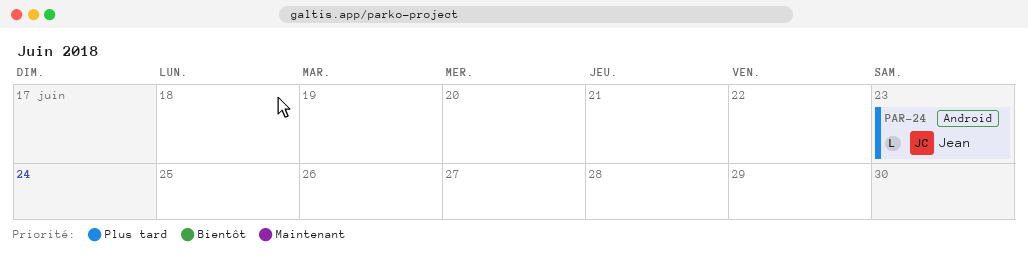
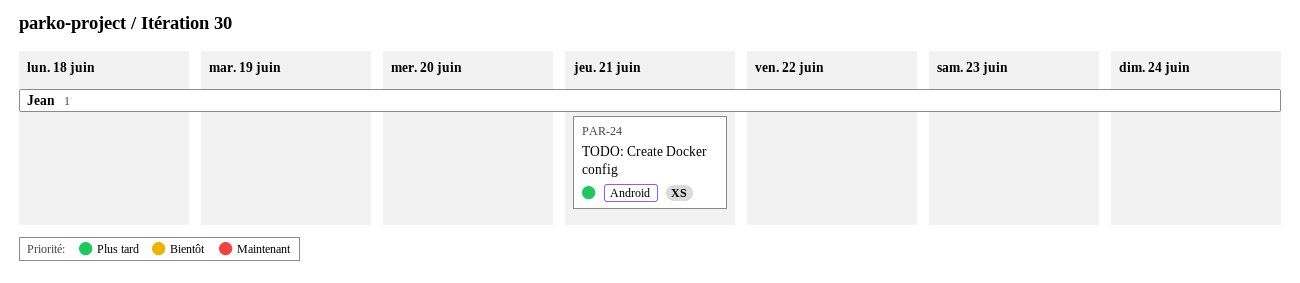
PAR-24, estimate: L -> XS
PAR-24, due: Jun 23 -> Jun 21

